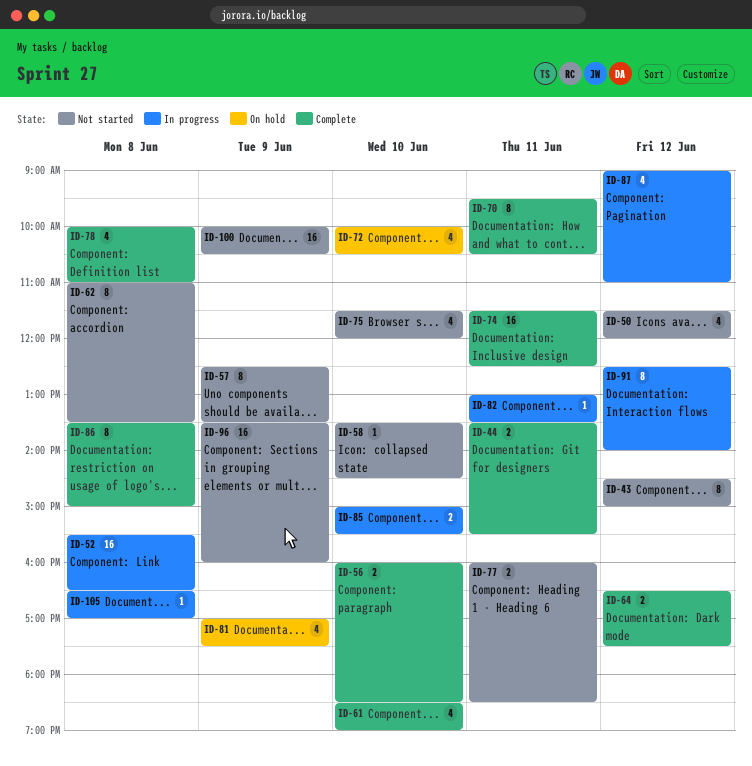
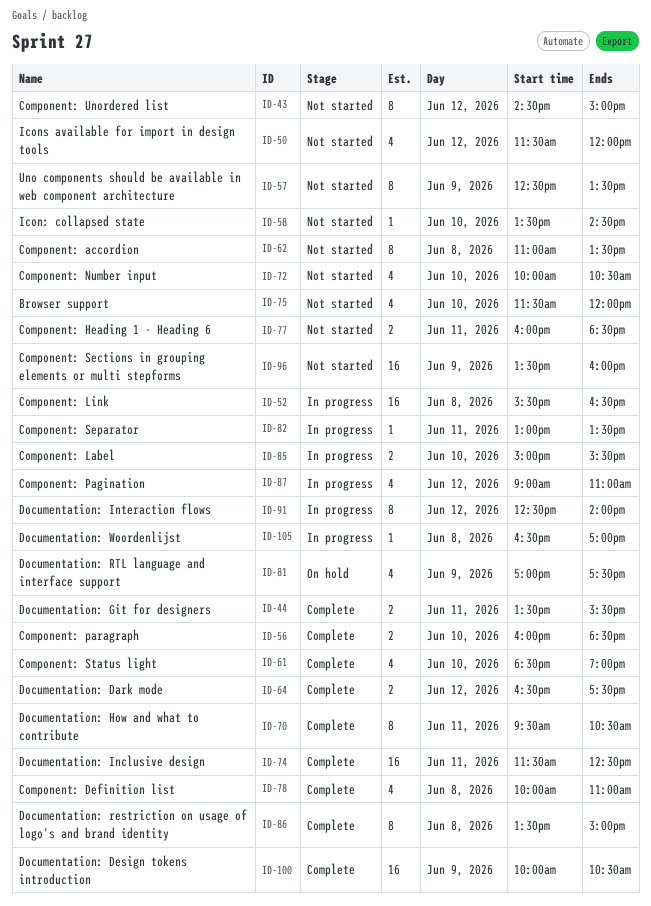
ID-72, status: On hold -> Not started
ID-100, status: Not started -> Complete

